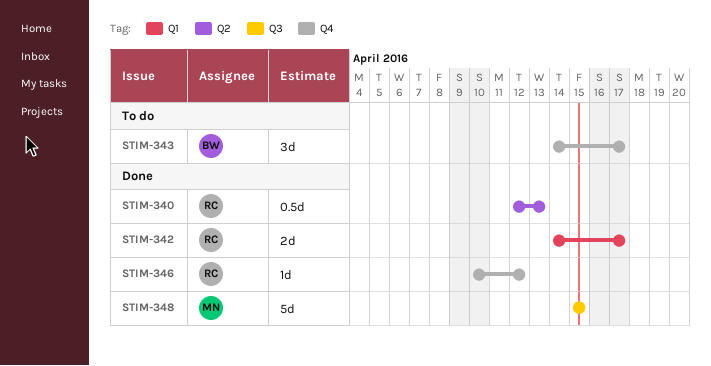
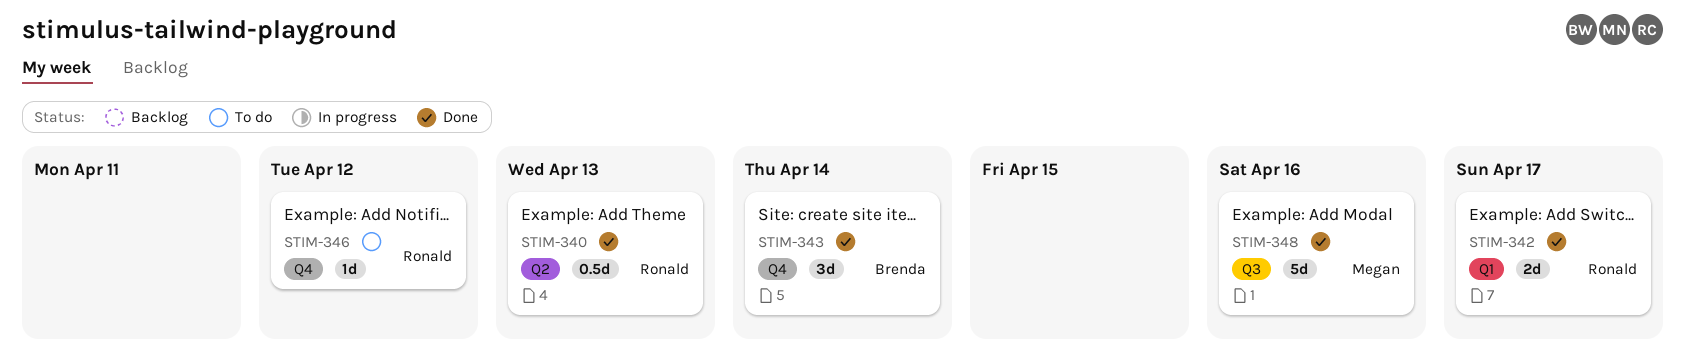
STIM-343, status: To do -> Done
STIM-343, due: Apr 17 -> Apr 14
STIM-346, status: Done -> To do
STIM-348, due: Apr 15 -> Apr 16

